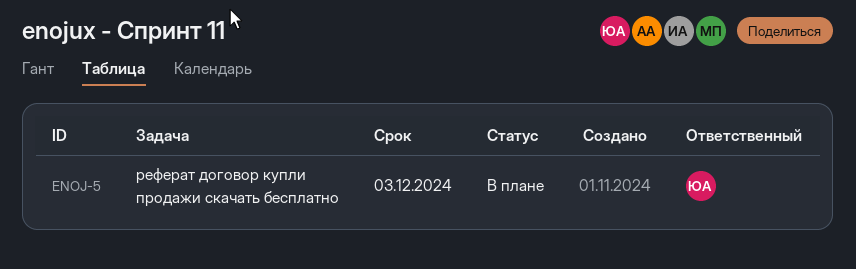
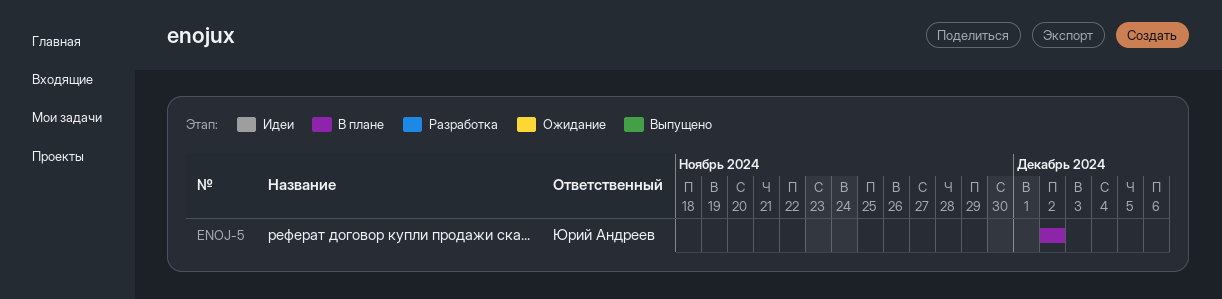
ENOJ-5, due: Dec 3 -> Dec 2

